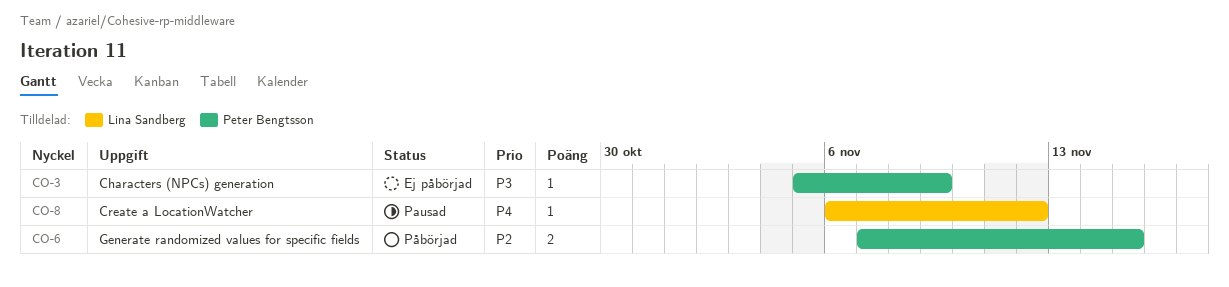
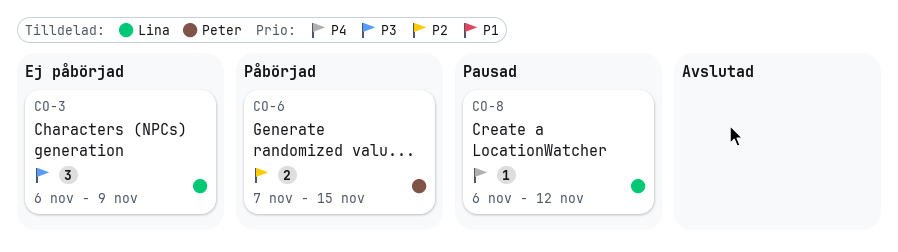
CO-3, owner: Peter Bengtsson -> Lina Sandberg
CO-3, estimate: 1 -> 3
CO-3, start: Nov 5 -> Nov 6

